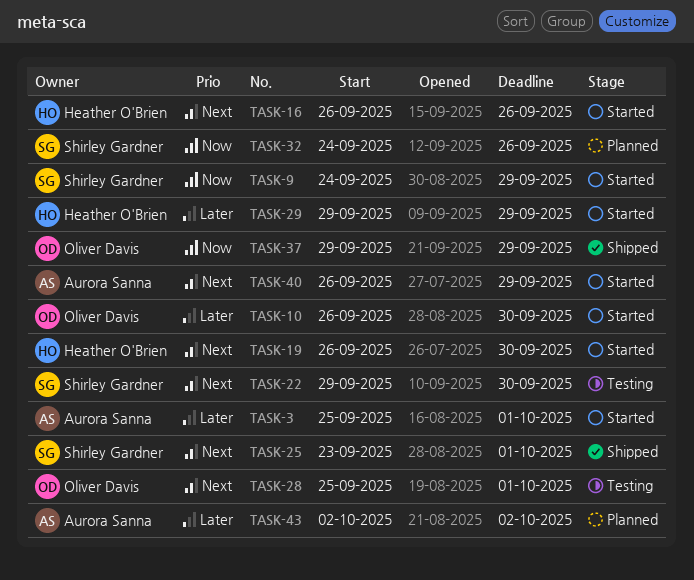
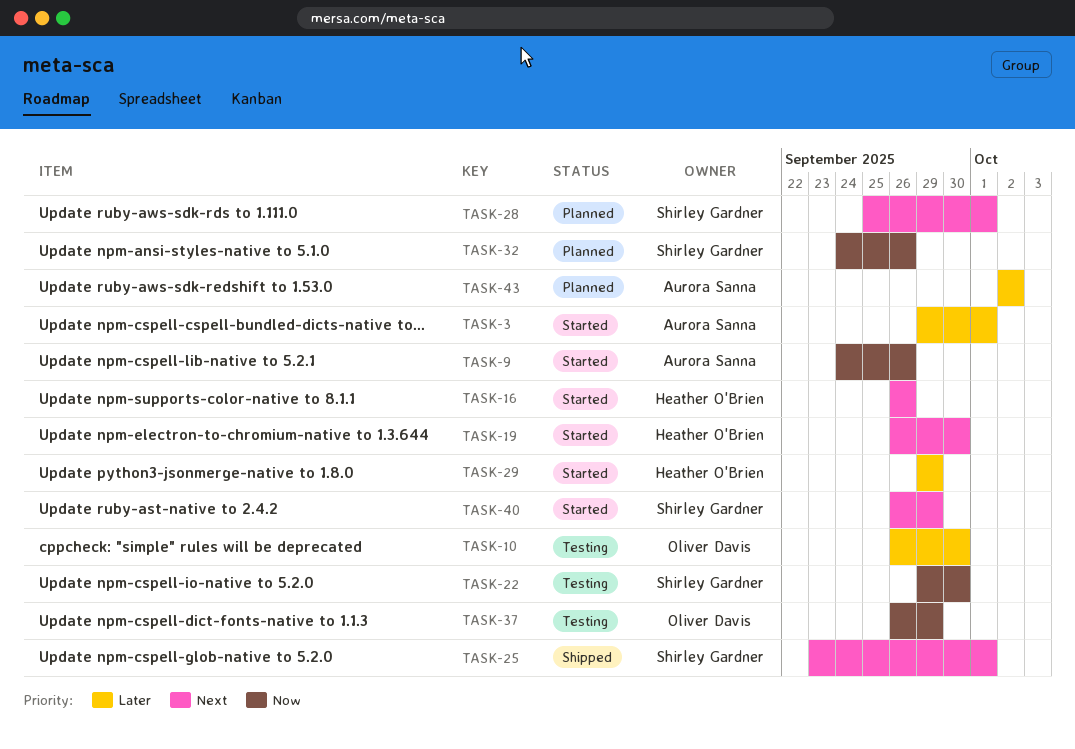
TASK-3, start: Sep 25 -> Sep 29
TASK-9, owner: Shirley Gardner -> Aurora Sanna
TASK-9, due: Sep 29 -> Sep 26
TASK-10, status: Started -> Testing
TASK-22, priority: Next -> Now
TASK-28, status: Testing -> Planned
TASK-28, owner: Oliver Davis -> Shirley Gardner
TASK-37, status: Shipped -> Testing
TASK-37, start: Sep 29 -> Sep 26
TASK-40, owner: Aurora Sanna -> Shirley Gardner

